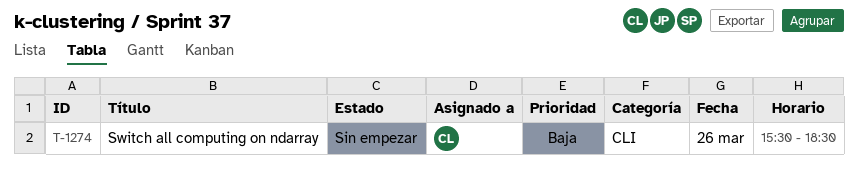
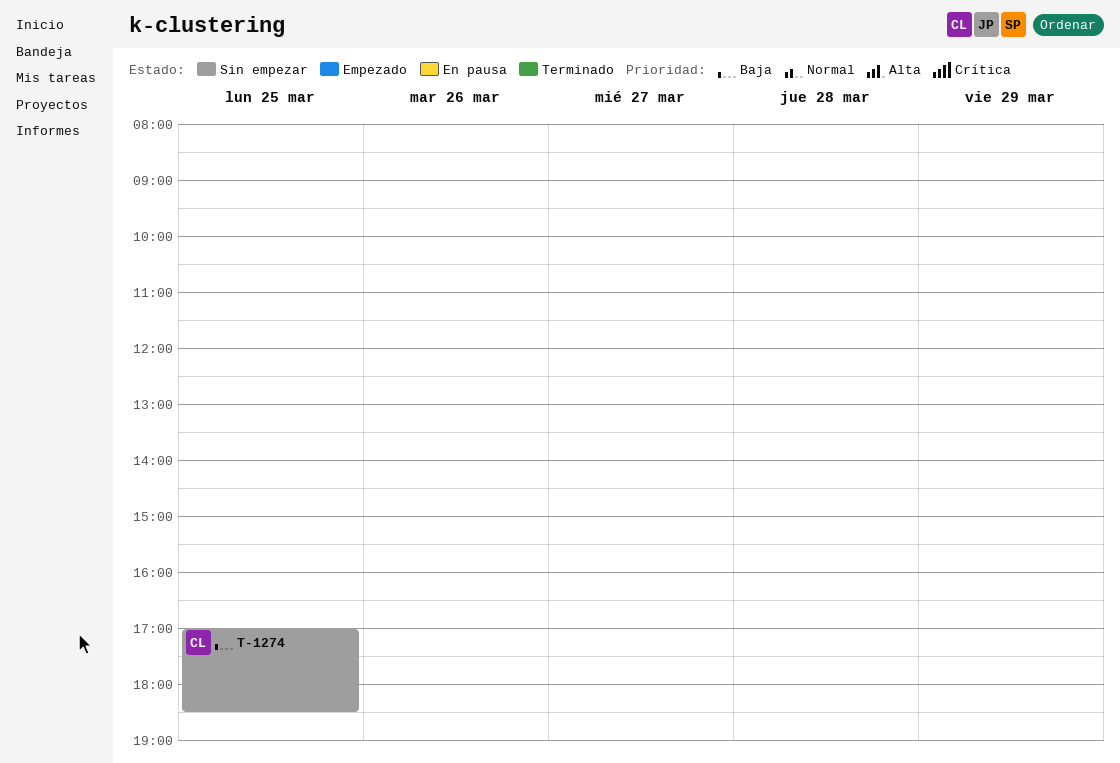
T-1274, day: Mar 26 -> Mar 25
T-1274, begins: 15:30 -> 17:00

